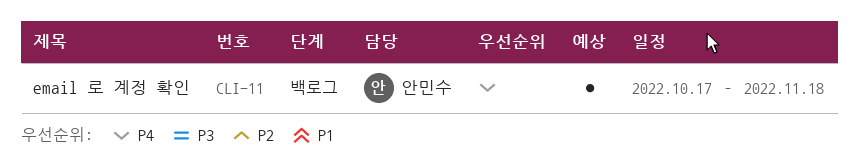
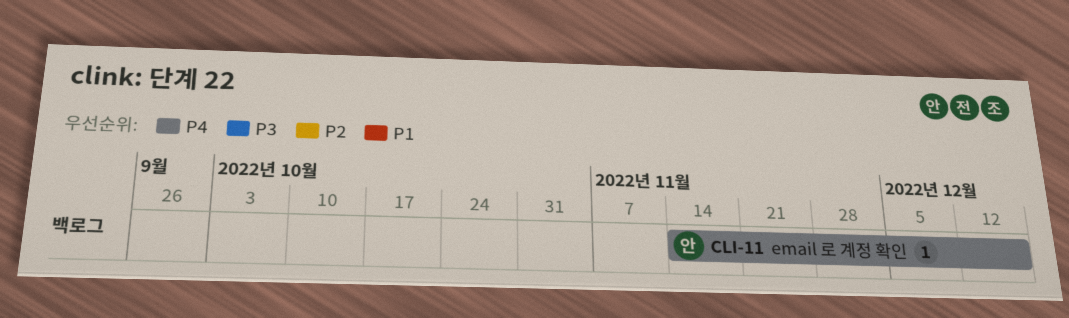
CLI-11, start: Oct 17 -> Nov 14
CLI-11, due: Nov 18 -> Dec 16

